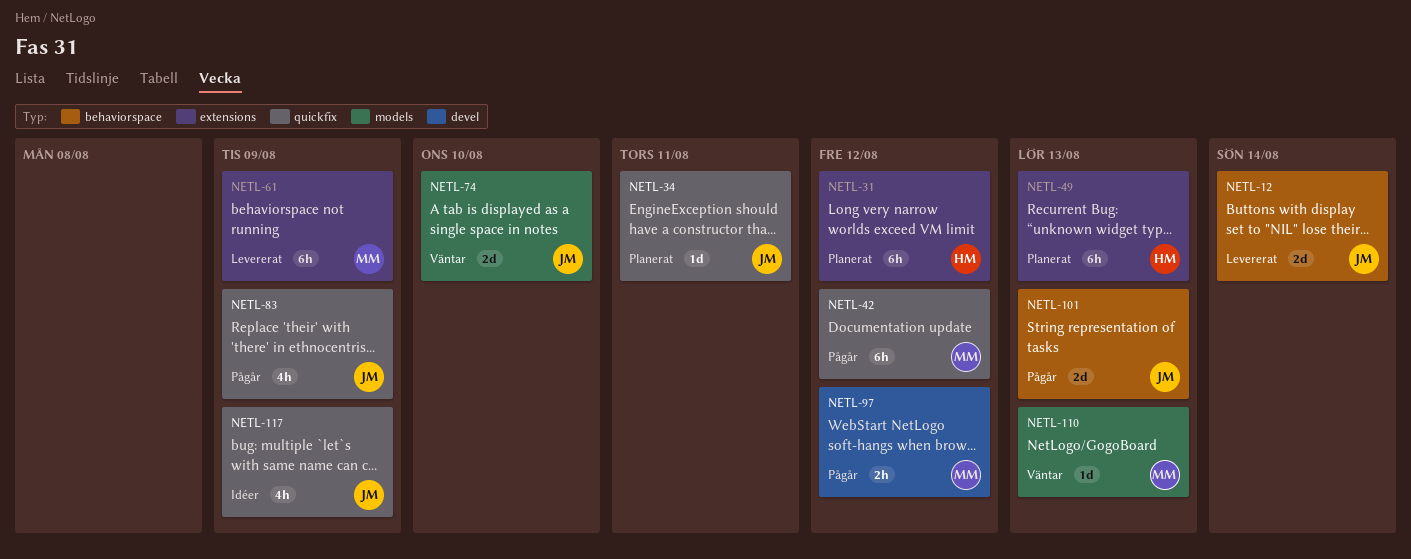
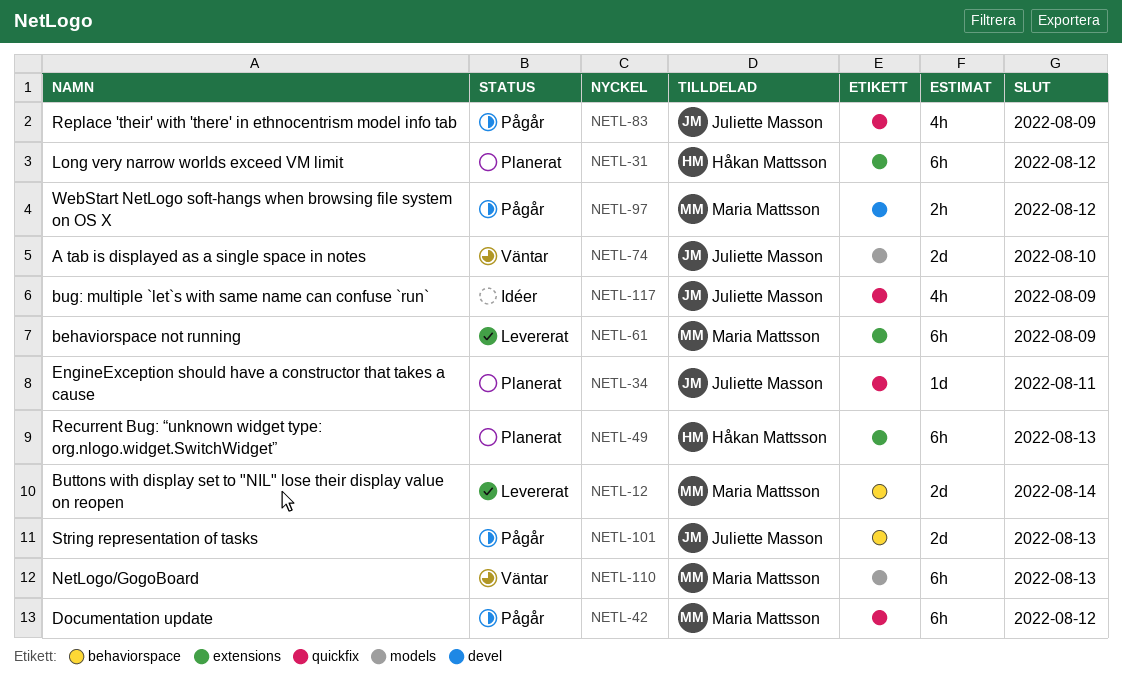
NETL-12, owner: Juliette Masson -> Maria Mattsson
NETL-110, estimate: 1d -> 6h

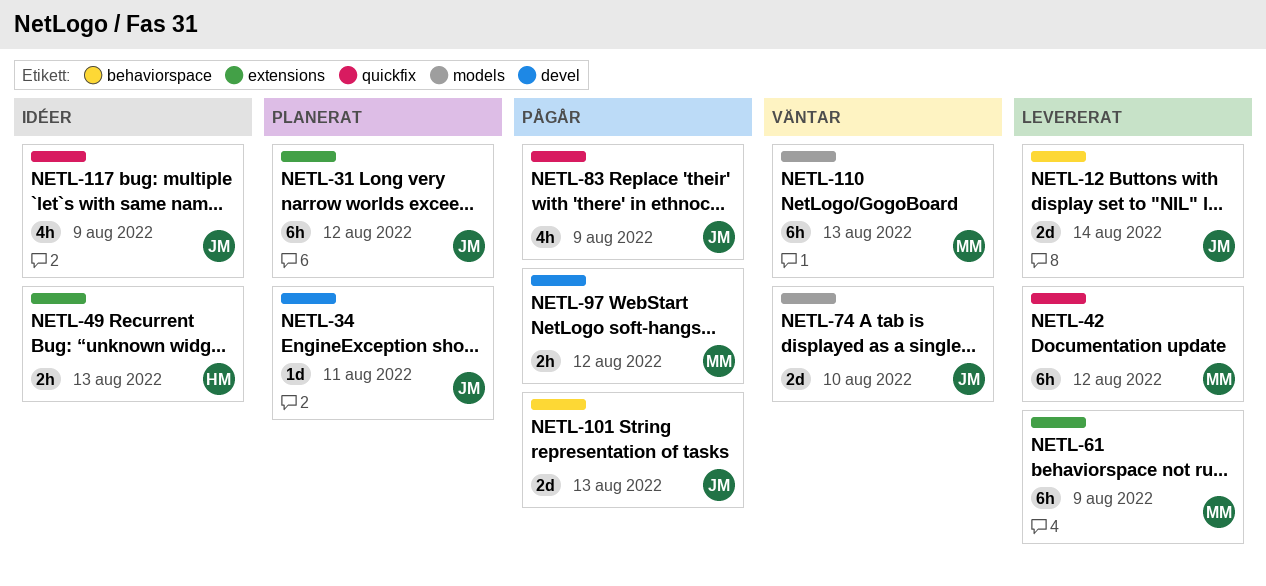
NETL-12, owner: Maria Mattsson -> Juliette Masson
NETL-31, owner: Håkan Mattsson -> Juliette Masson
NETL-34, label: quickfix -> devel
NETL-42, status: Pågår -> Levererat
NETL-49, status: Planerat -> Idéer
NETL-49, estimate: 6h -> 2h

